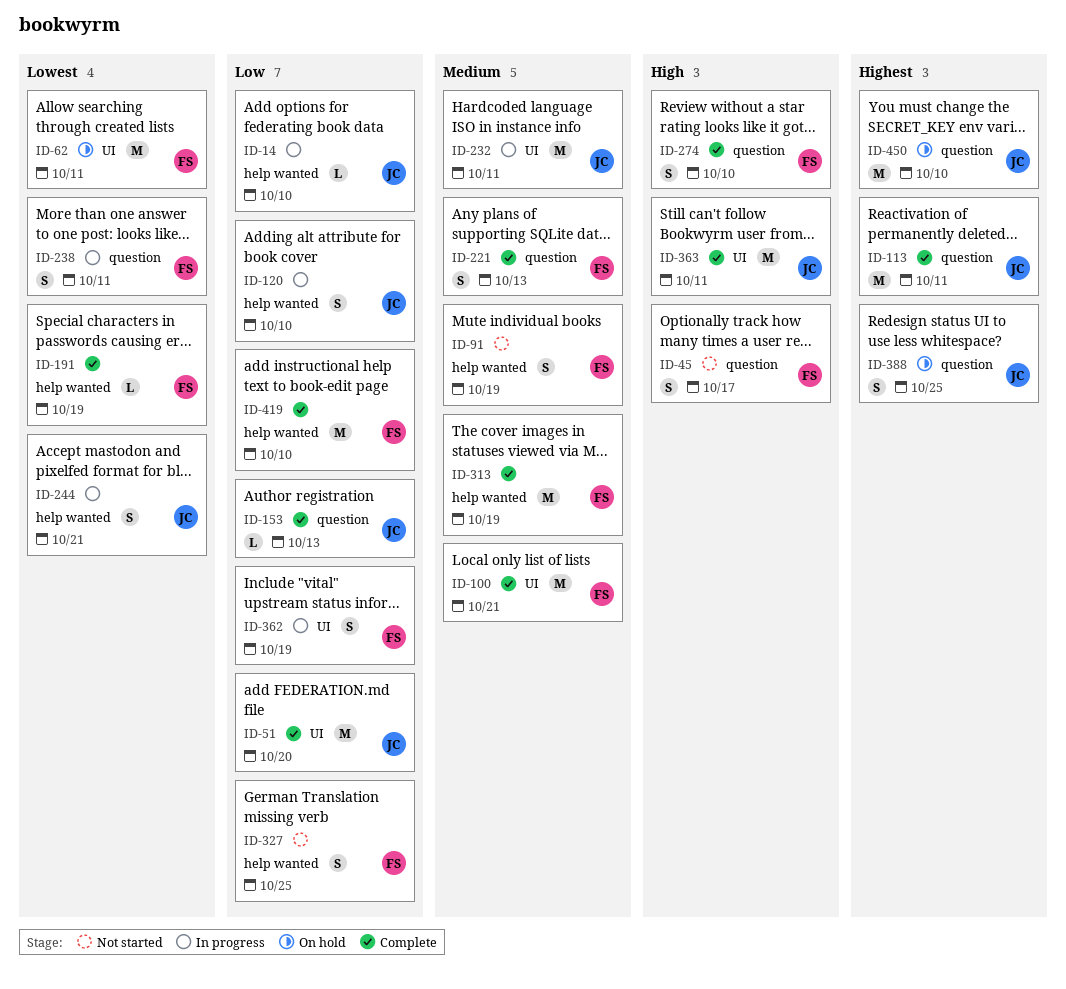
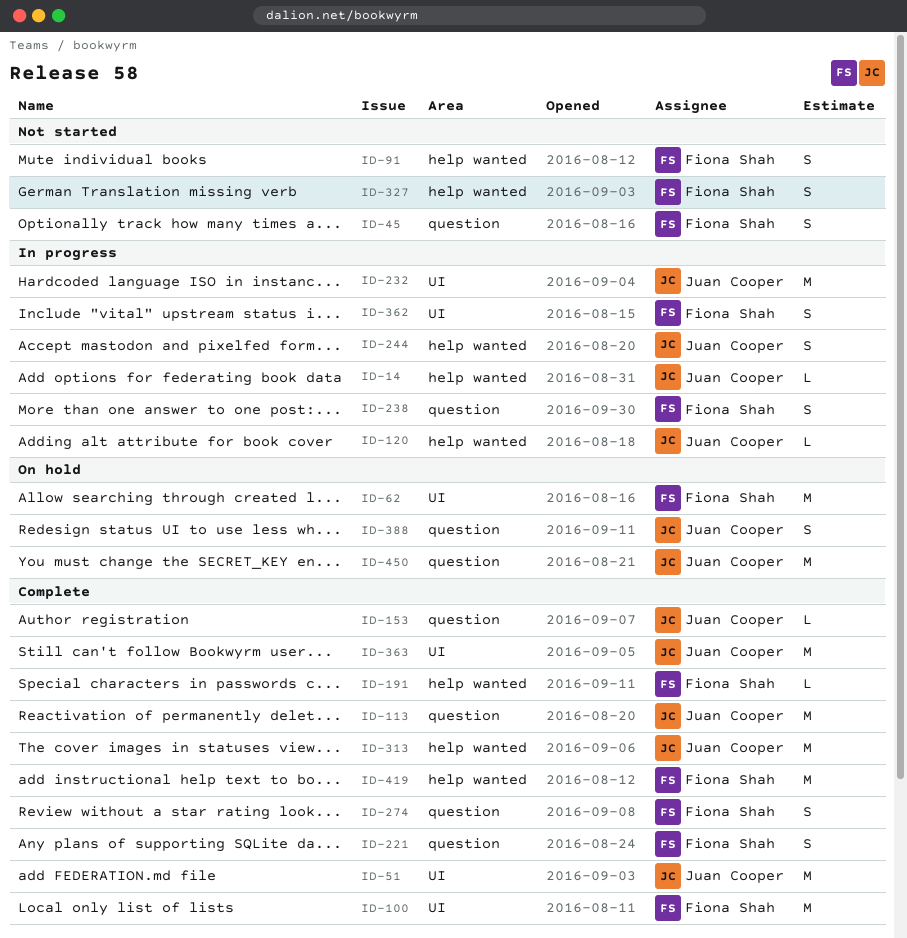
ID-120, estimate: S -> L
ID-313, owner: Fiona Shah -> Juan Cooper

